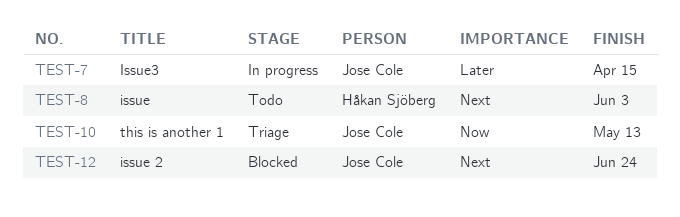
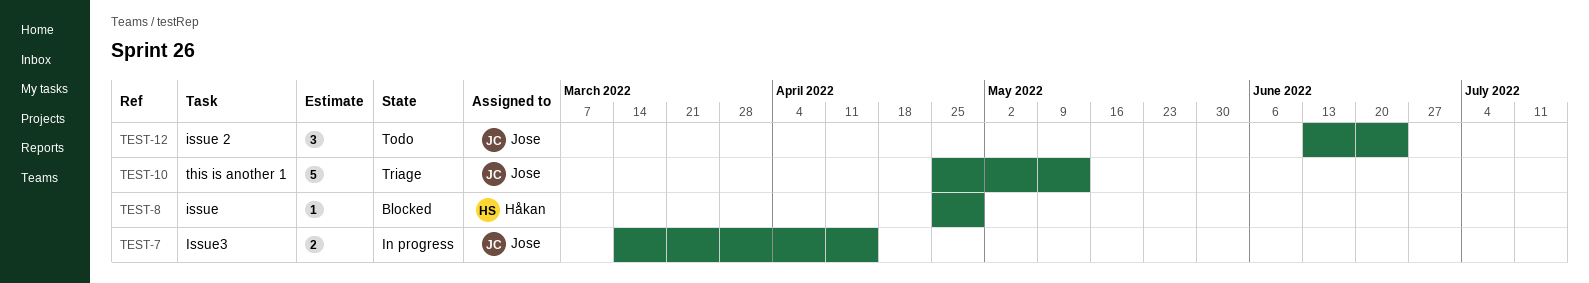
TEST-8, status: Todo -> Blocked
TEST-8, due: Jun 3 -> Apr 29
TEST-12, status: Blocked -> Todo

